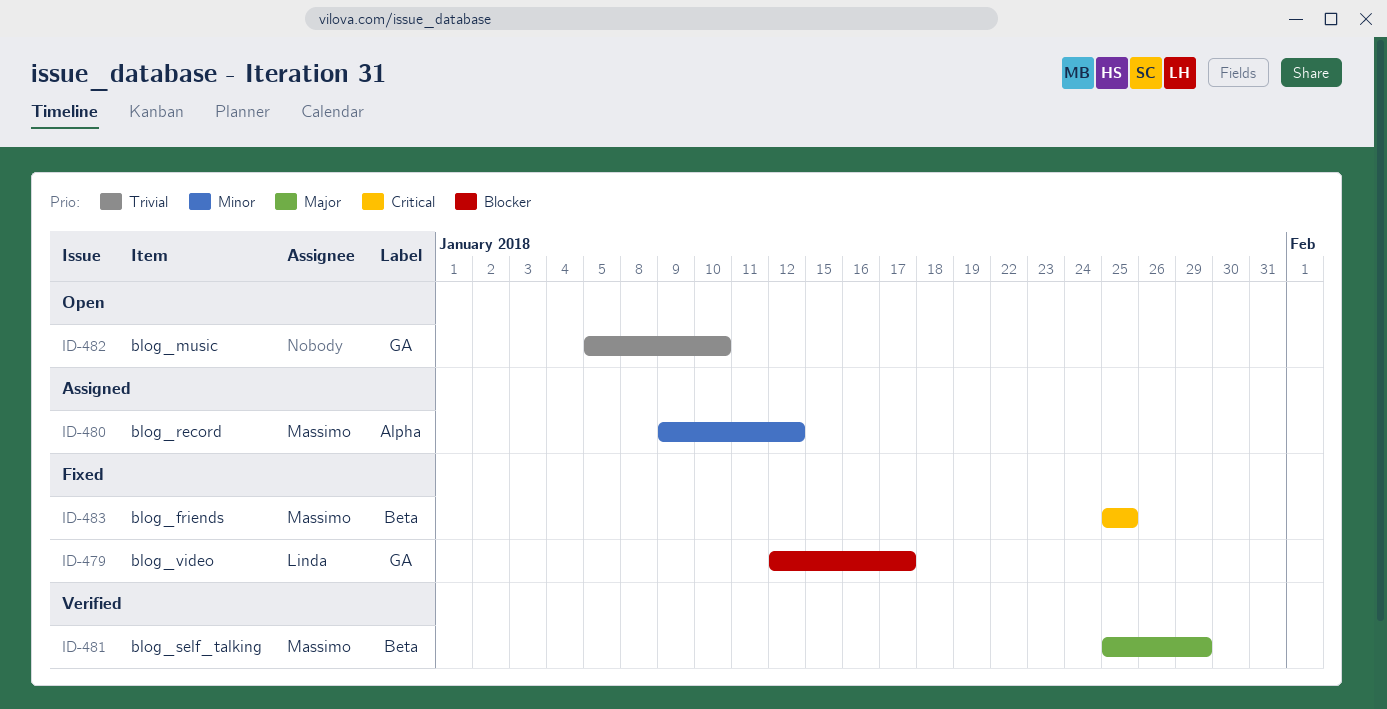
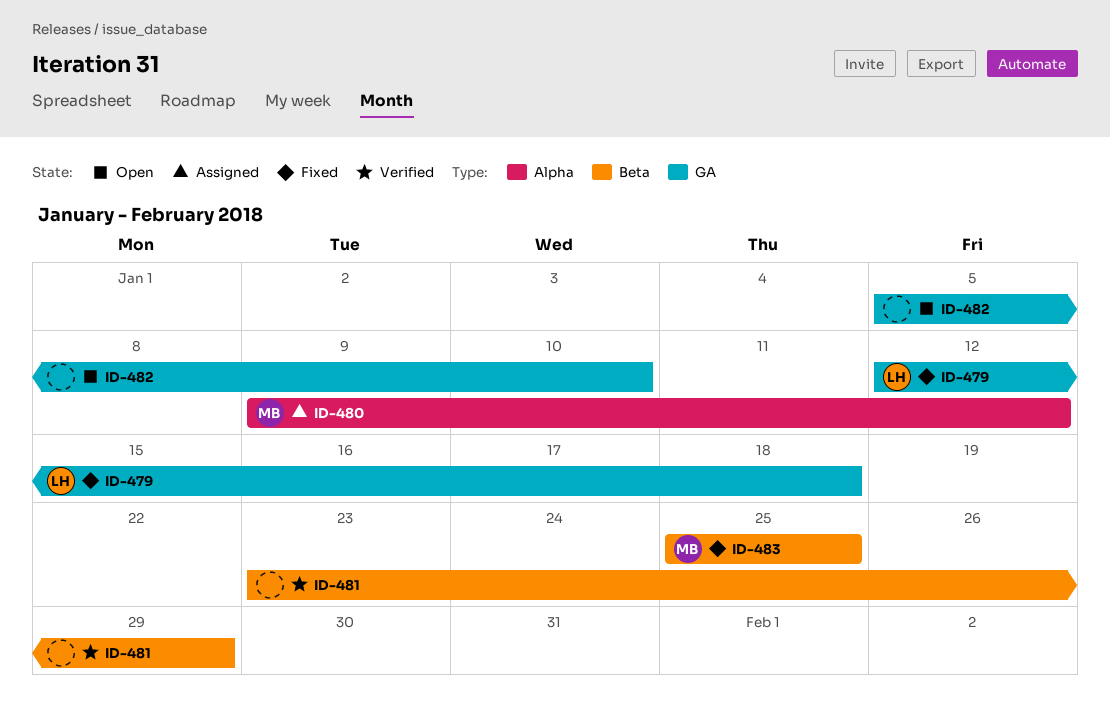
ID-479, due: Jan 17 -> Jan 18
ID-481, owner: Massimo -> none
ID-481, start: Jan 25 -> Jan 23

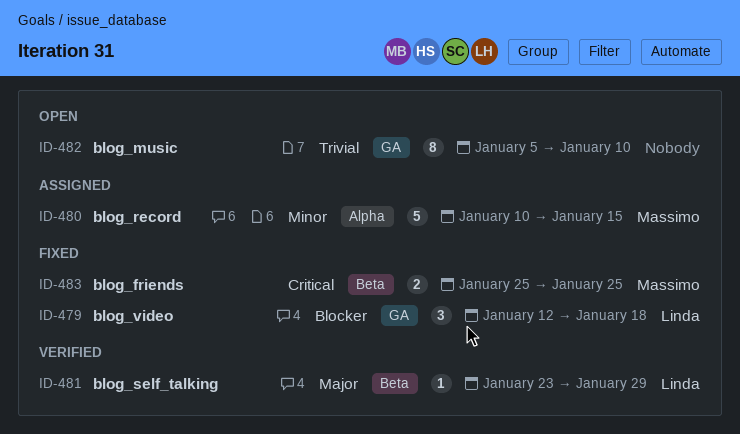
ID-480, start: Jan 9 -> Jan 10
ID-480, due: Jan 12 -> Jan 15
ID-481, owner: none -> Linda

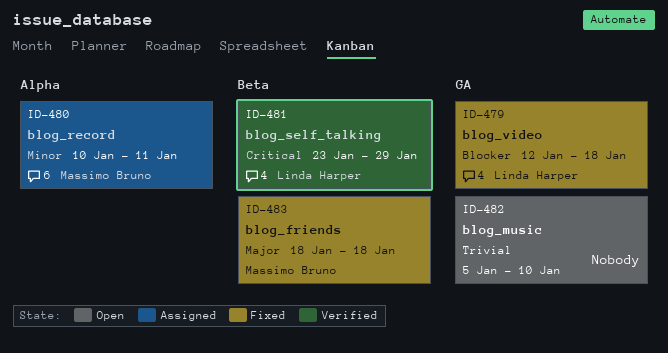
ID-480, due: Jan 15 -> Jan 11
ID-481, priority: Major -> Critical
ID-483, priority: Critical -> Major
ID-483, start: Jan 25 -> Jan 18
ID-483, due: Jan 25 -> Jan 18

